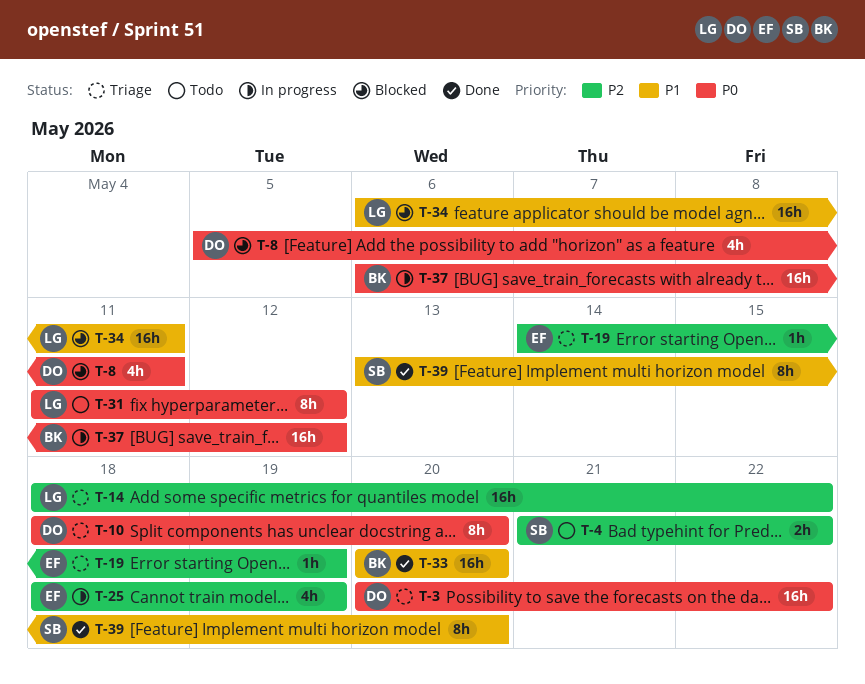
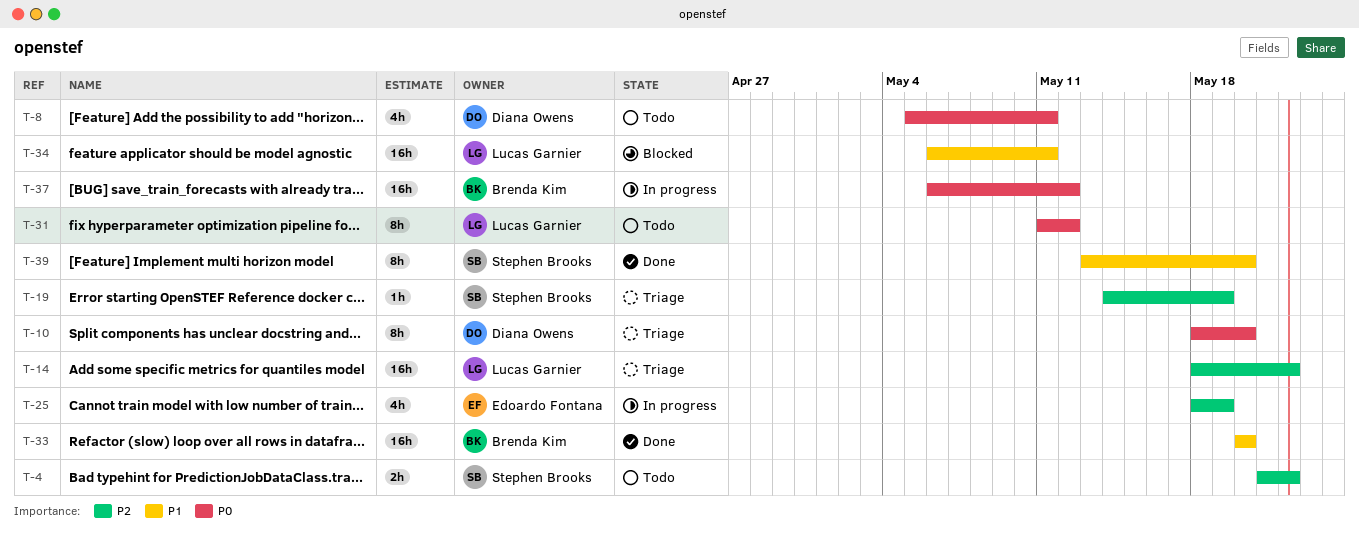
T-3: present -> none
T-8, status: Blocked -> Todo
T-19, owner: Edoardo Fontana -> Stephen Brooks

